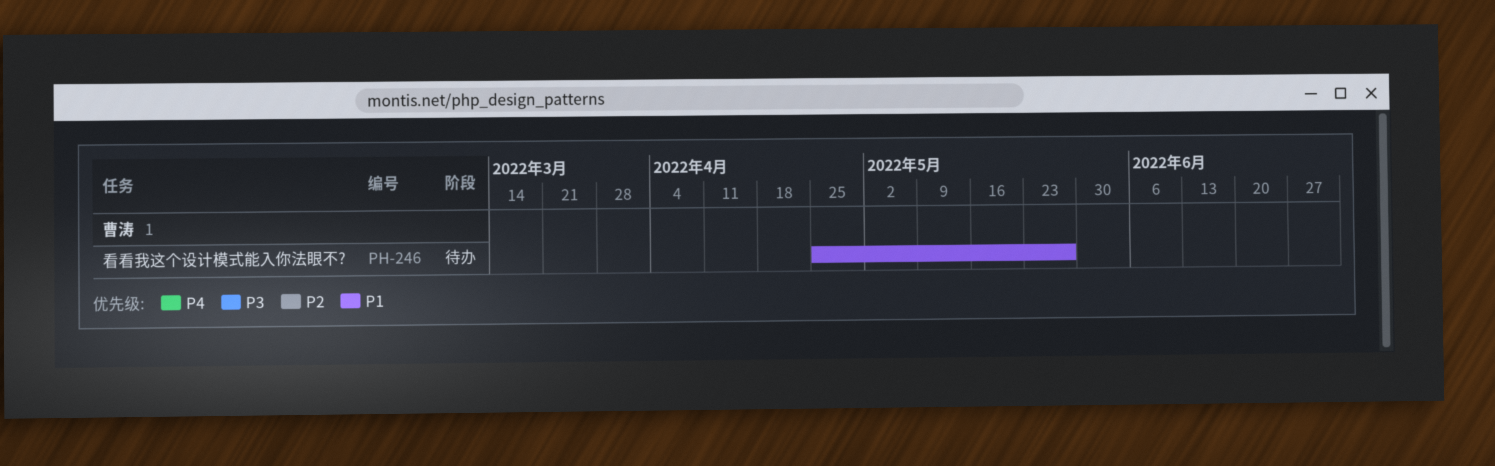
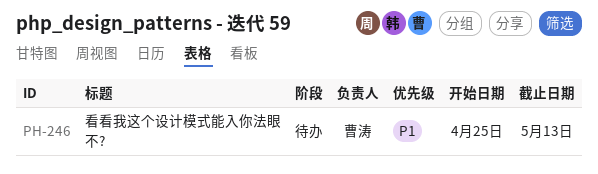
PH-246, due: May 27 -> May 13

